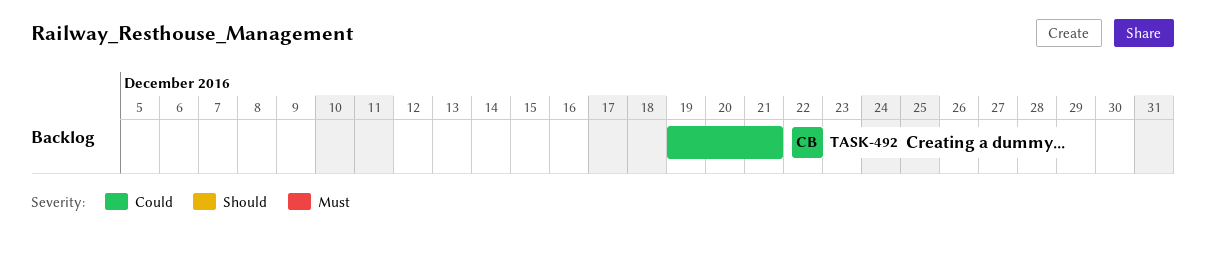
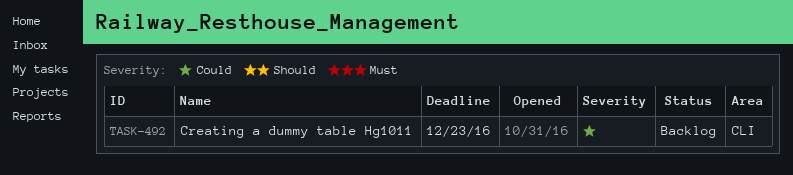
TASK-492, due: Dec 21 -> Dec 23

